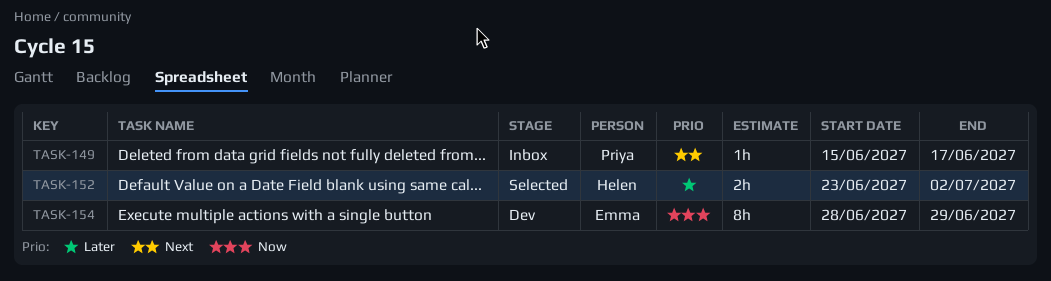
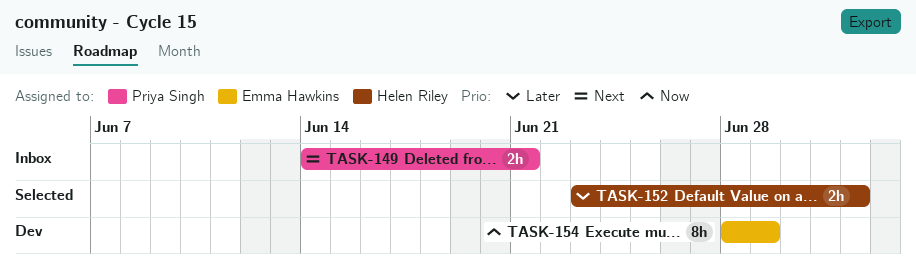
TASK-149, estimate: 1h -> 2h
TASK-149, start: Jun 15 -> Jun 14
TASK-149, due: Jun 17 -> Jun 21

